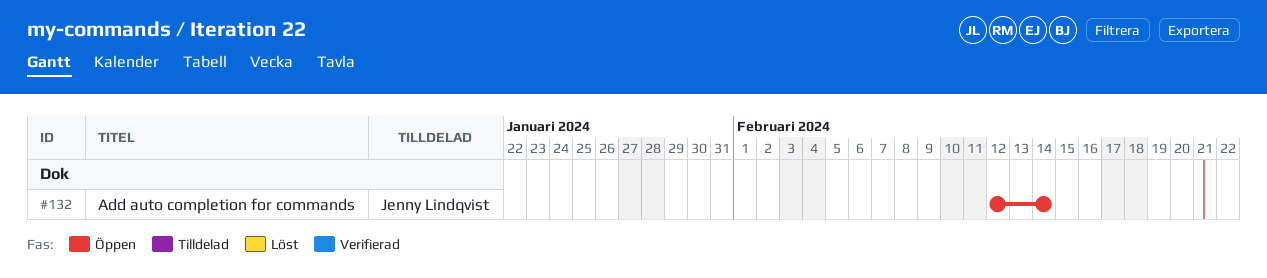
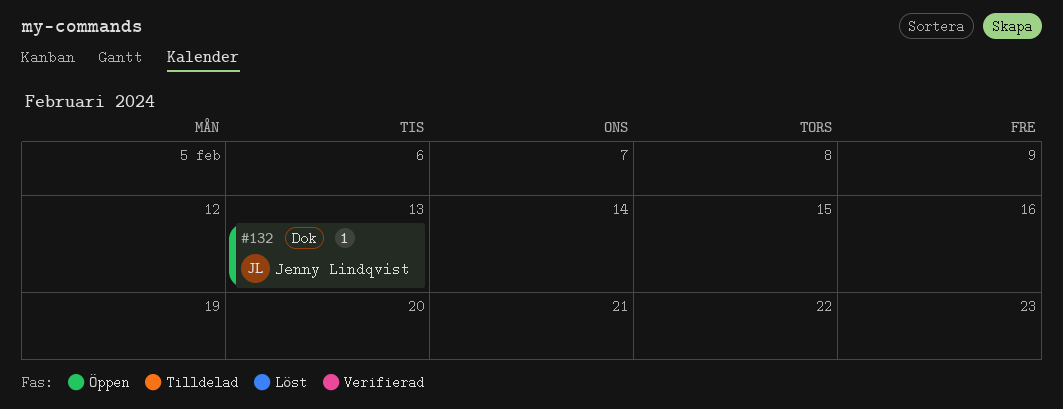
#132, due: Feb 14 -> Feb 13

